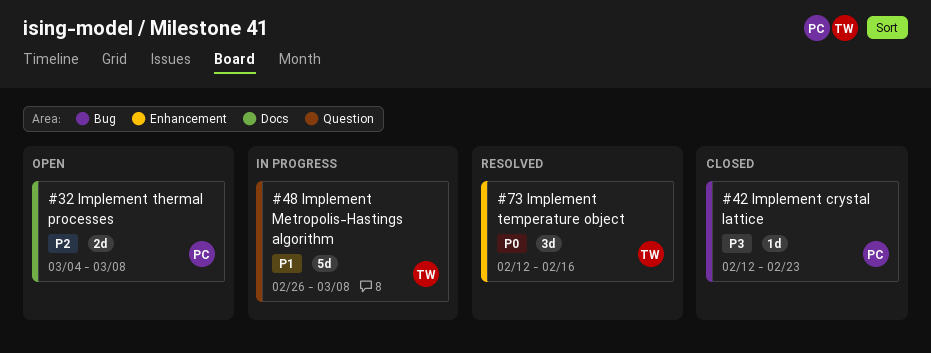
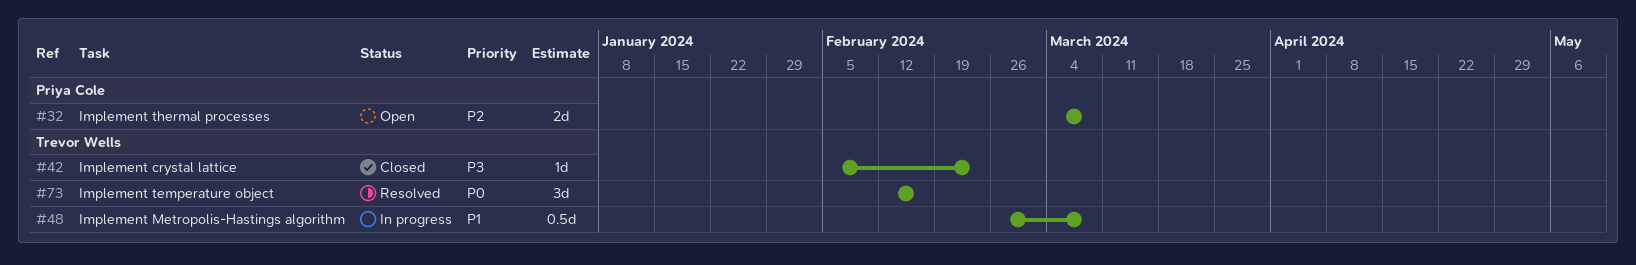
#42, owner: Priya Cole -> Trevor Wells
#42, start: Feb 12 -> Feb 5
#48, estimate: 5d -> 0.5d

